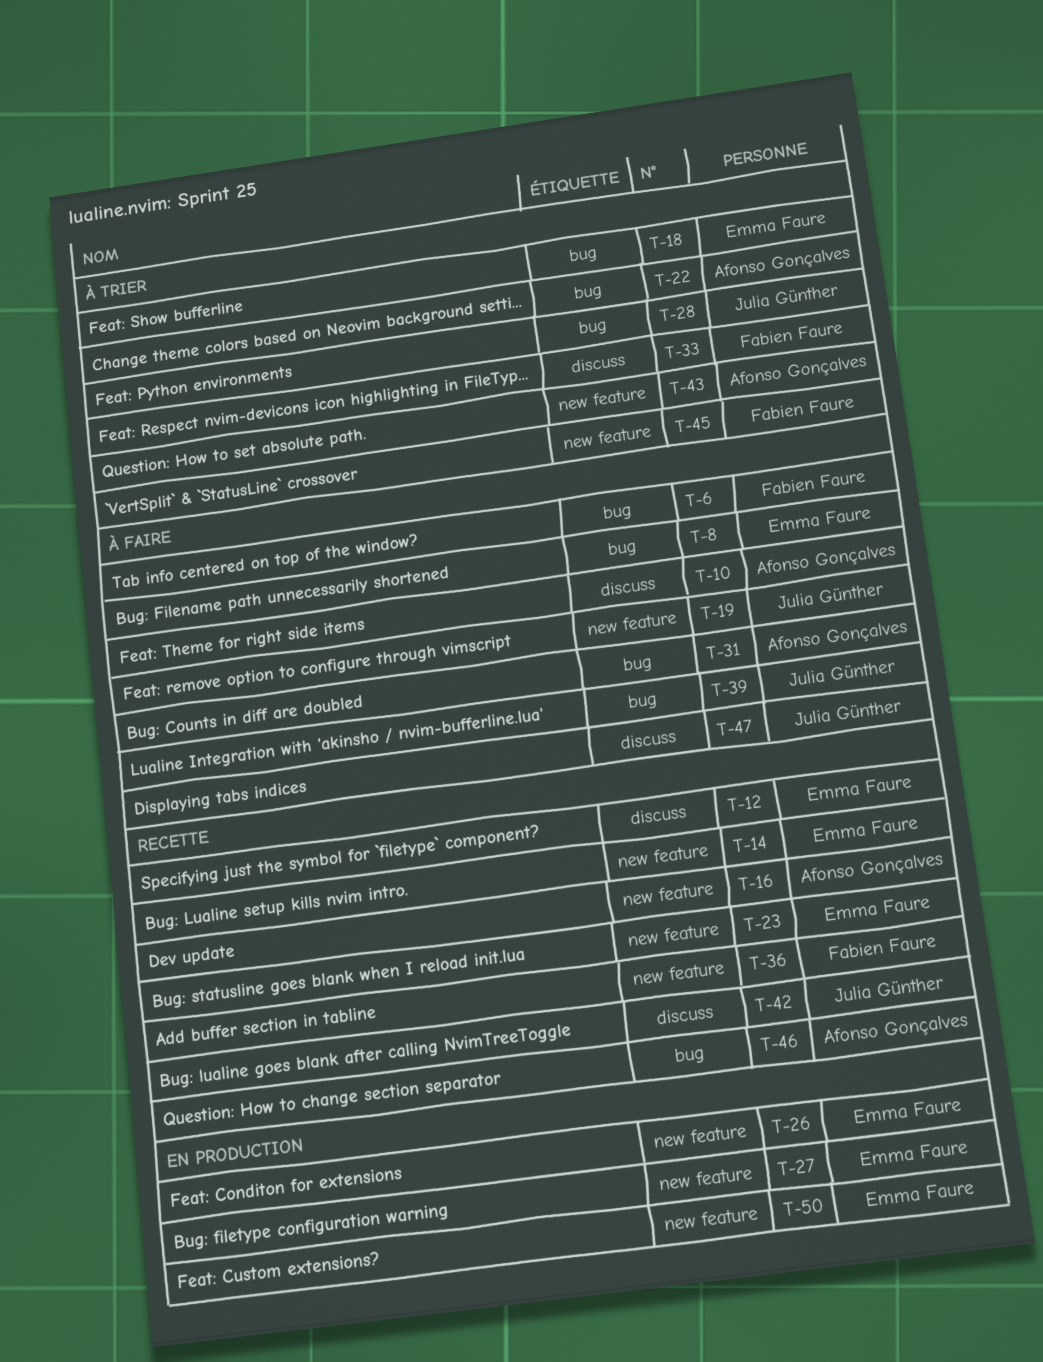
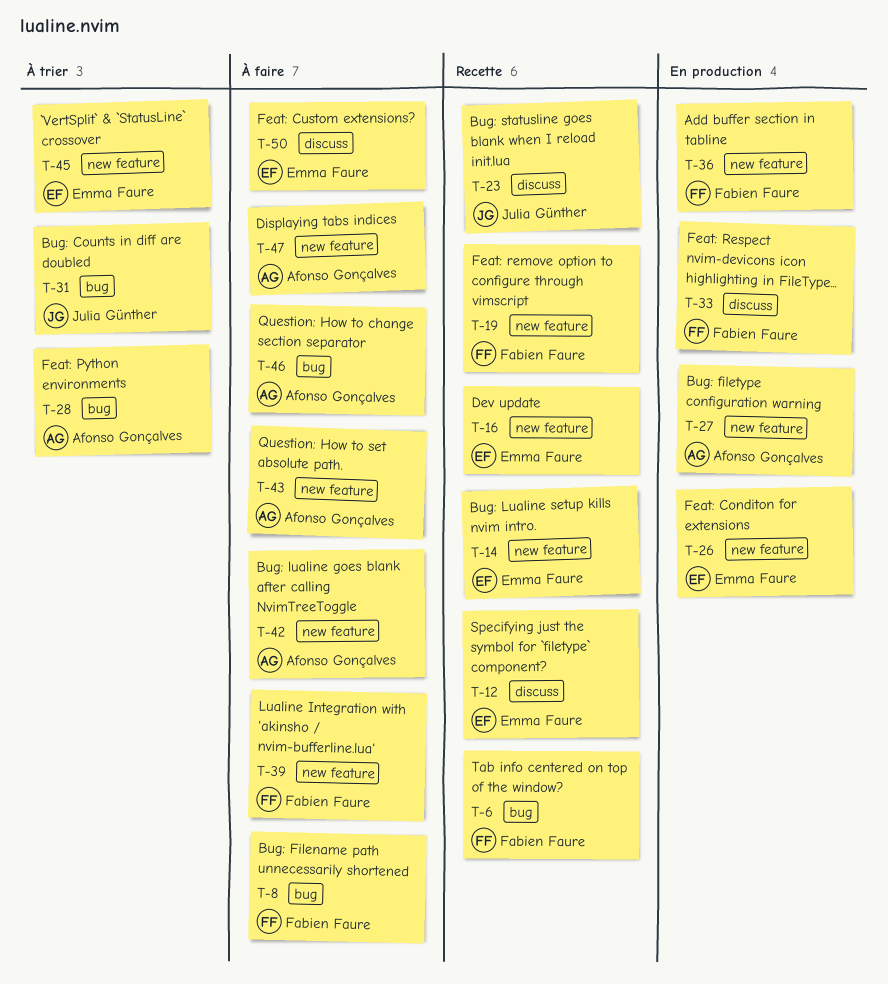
T-6, status: À faire -> Recette
T-8, owner: Emma Faure -> Fabien Faure
T-10: present -> none
T-16, owner: Afonso Gonçalves -> Emma Faure
T-18: present -> none
T-19, status: À faire -> Recette
T-19, owner: Julia Günther -> Fabien Faure
T-22: present -> none
T-23, owner: Emma Faure -> Julia Günther
T-23, label: new feature -> discuss
T-27, owner: Emma Faure -> Afonso Gonçalves
T-28, owner: Julia Günther -> Afonso Gonçalves
T-31, status: À faire -> À trier
T-31, owner: Afonso Gonçalves -> Julia Günther
T-33, status: À trier -> En production
T-36, status: Recette -> En production
T-39, owner: Julia Günther -> Fabien Faure
T-39, label: bug -> new feature
T-42, status: Recette -> À faire
T-42, owner: Julia Günther -> Afonso Gonçalves
T-42, label: discuss -> new feature
T-43, status: À trier -> À faire
T-45, owner: Fabien Faure -> Emma Faure
T-46, status: Recette -> À faire
T-47, owner: Julia Günther -> Afonso Gonçalves
T-47, label: discuss -> new feature
T-50, status: En production -> À faire
T-50, label: new feature -> discuss

